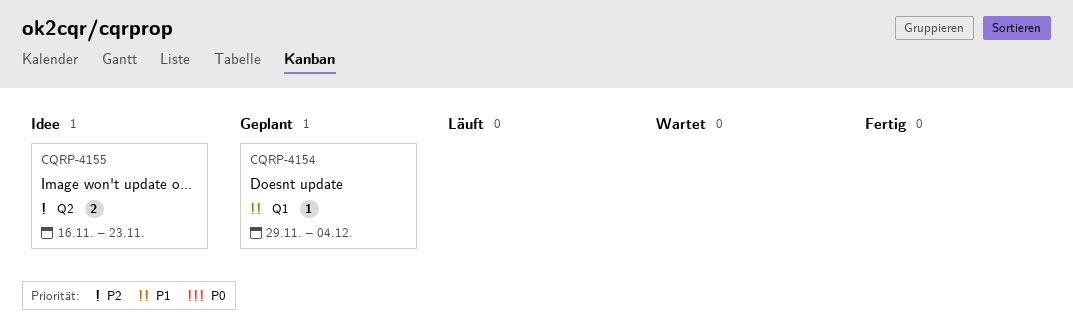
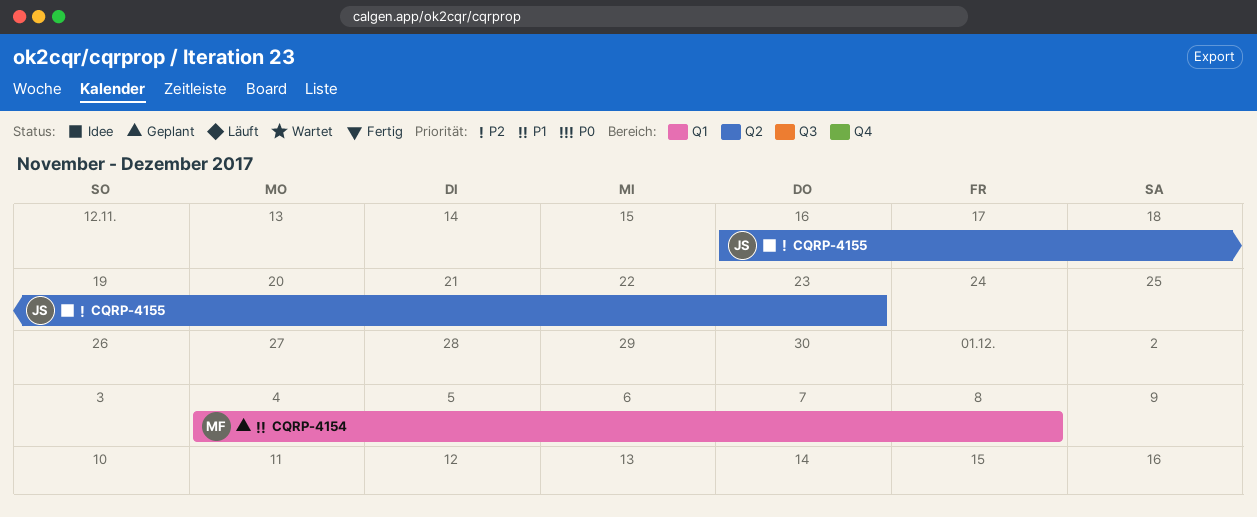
CQRP-4154, start: Nov 29 -> Dec 4
CQRP-4154, due: Dec 4 -> Dec 8

